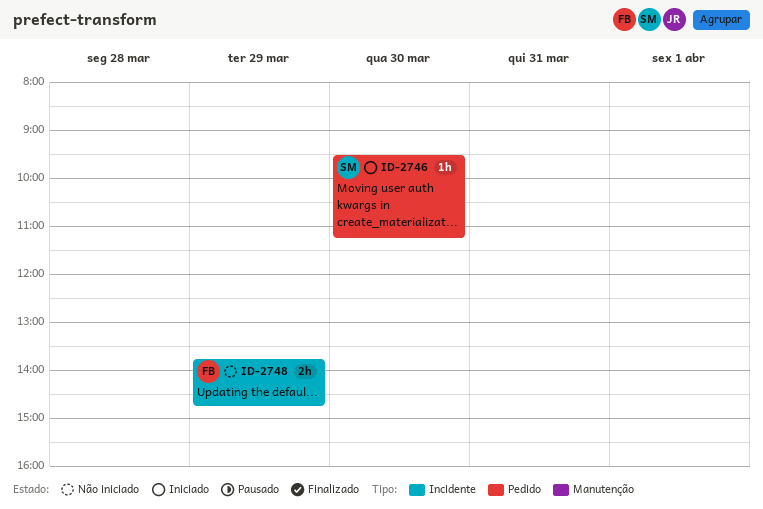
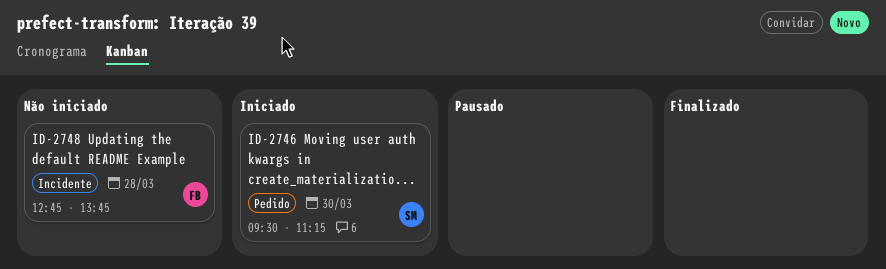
ID-2748, day: Mar 29 -> Mar 28
ID-2748, begins: 13:45 -> 12:45
ID-2748, ends: 14:45 -> 13:45

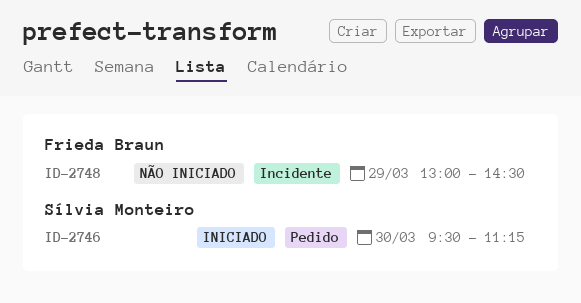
ID-2748, day: Mar 28 -> Mar 29
ID-2748, begins: 12:45 -> 13:00
ID-2748, ends: 13:45 -> 14:30

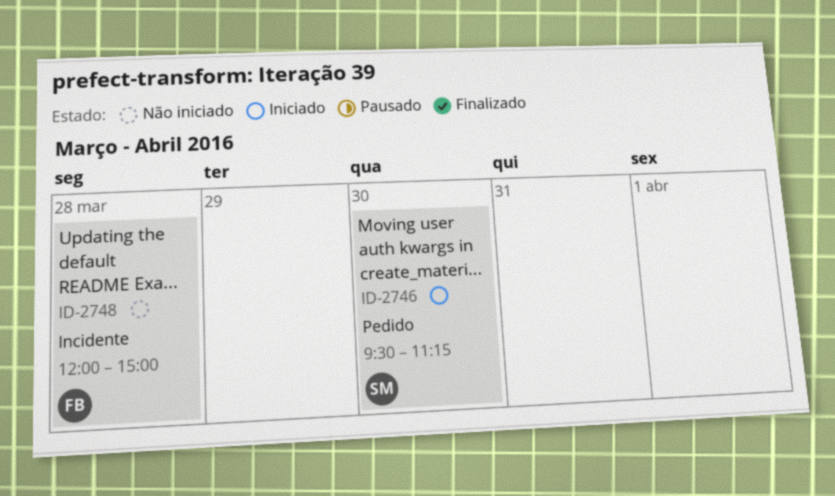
ID-2748, day: Mar 29 -> Mar 28
ID-2748, begins: 13:00 -> 12:00
ID-2748, ends: 14:30 -> 15:00

